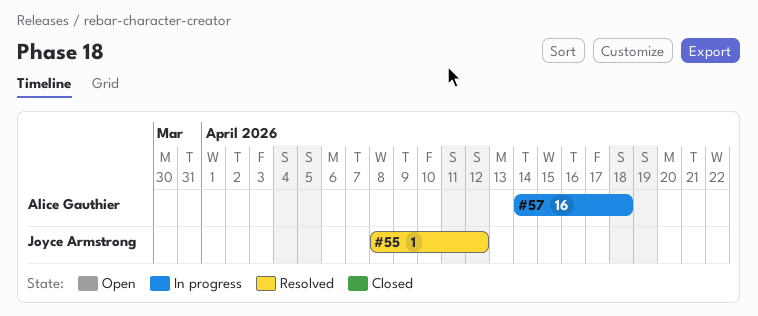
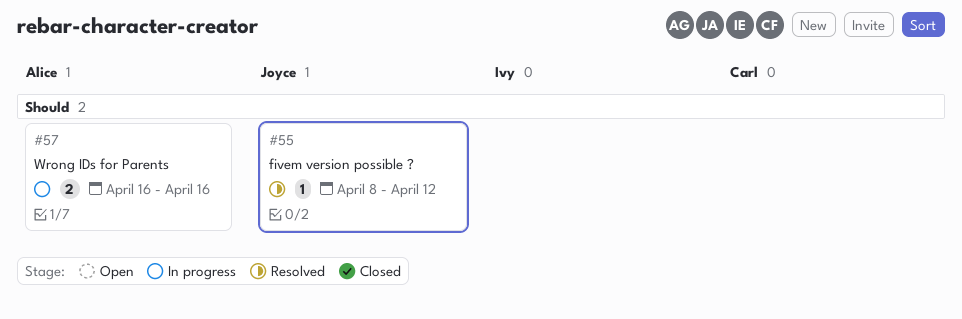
#57, estimate: 16 -> 2
#57, start: Apr 14 -> Apr 16
#57, due: Apr 18 -> Apr 16

